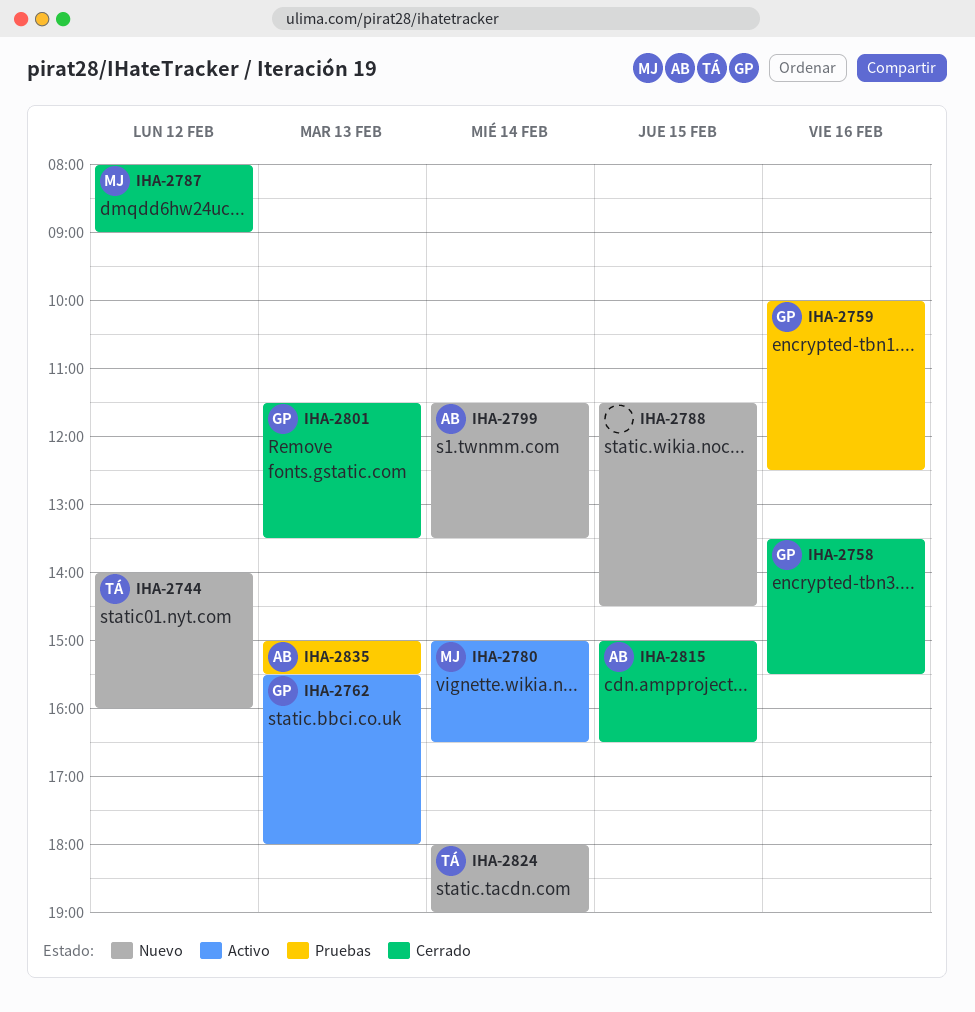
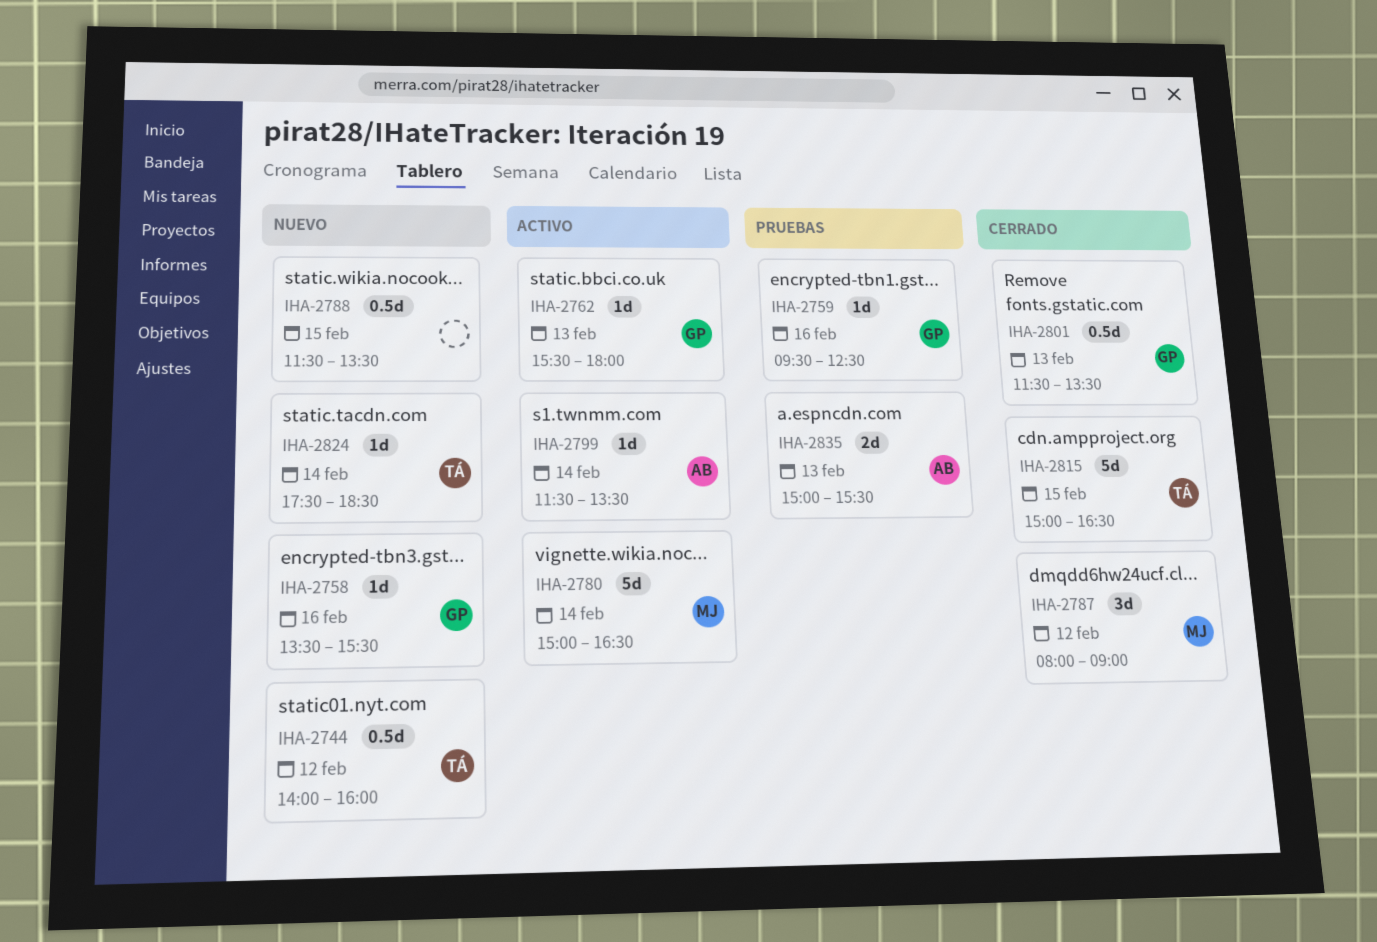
IHA-2758, status: Cerrado -> Nuevo
IHA-2759, begins: 10:00 -> 09:30
IHA-2788, ends: 14:30 -> 13:30
IHA-2799, status: Nuevo -> Activo
IHA-2815, owner: AB -> TÁ
IHA-2824, begins: 18:00 -> 17:30
IHA-2824, ends: 19:00 -> 18:30

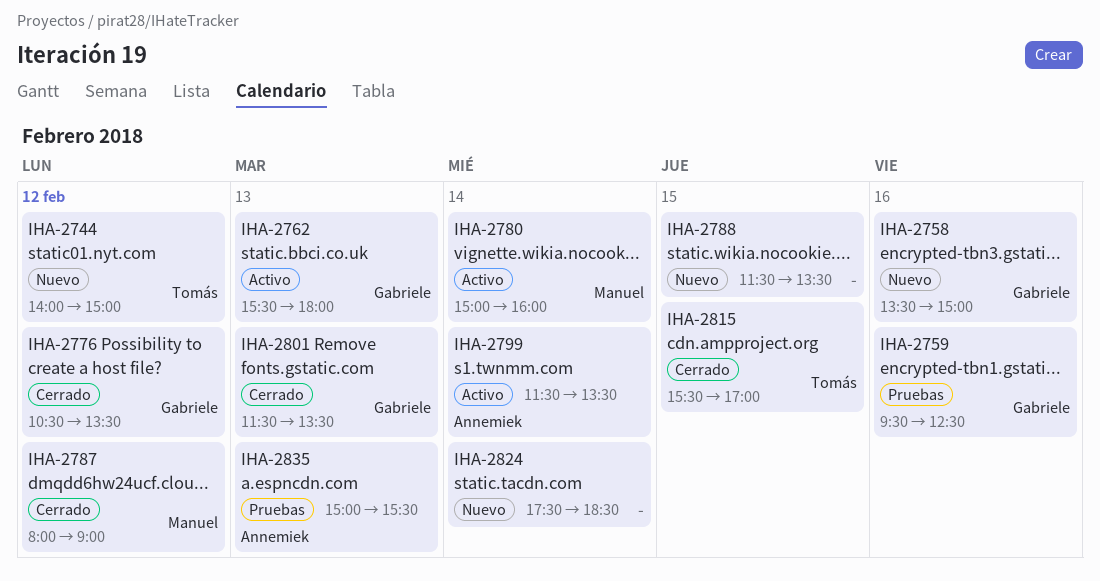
IHA-2744, ends: 16:00 -> 15:00
IHA-2758, ends: 15:30 -> 15:00
IHA-2776: none -> present
IHA-2780, ends: 16:30 -> 16:00
IHA-2815, begins: 15:00 -> 15:30
IHA-2815, ends: 16:30 -> 17:00
IHA-2824, owner: Tomás -> none

